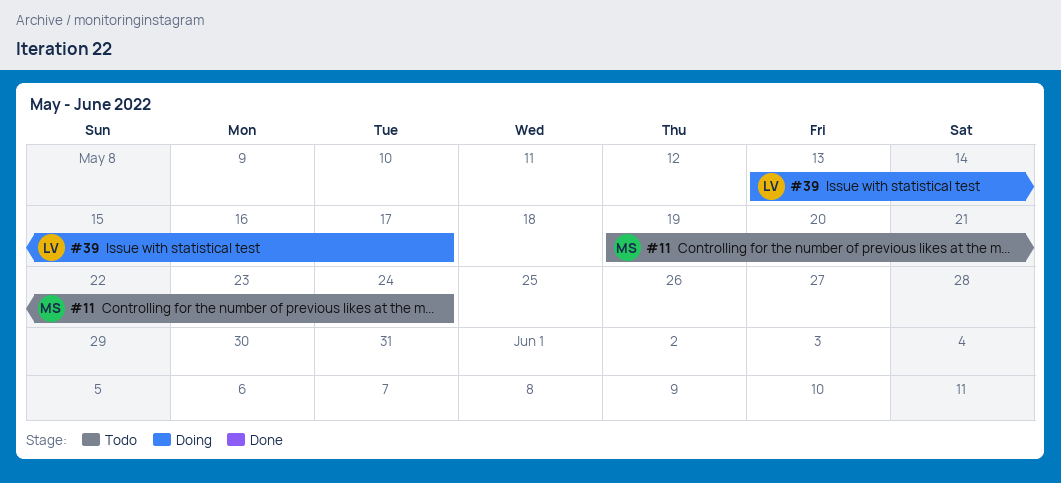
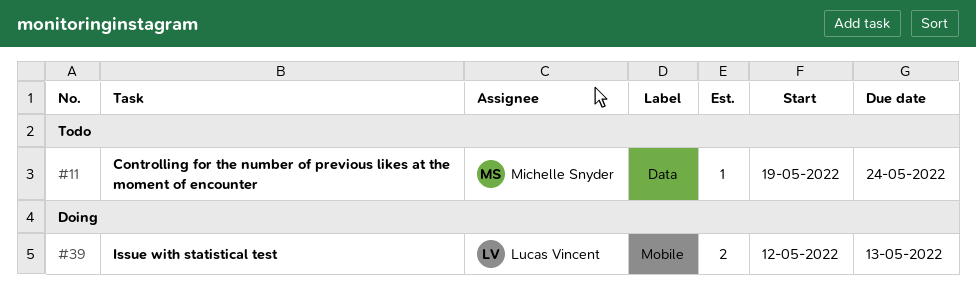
#39, start: May 13 -> May 12
#39, due: May 17 -> May 13

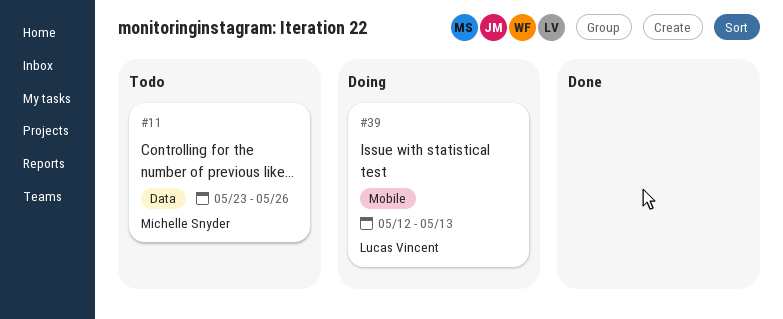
#11, start: May 19 -> May 23
#11, due: May 24 -> May 26

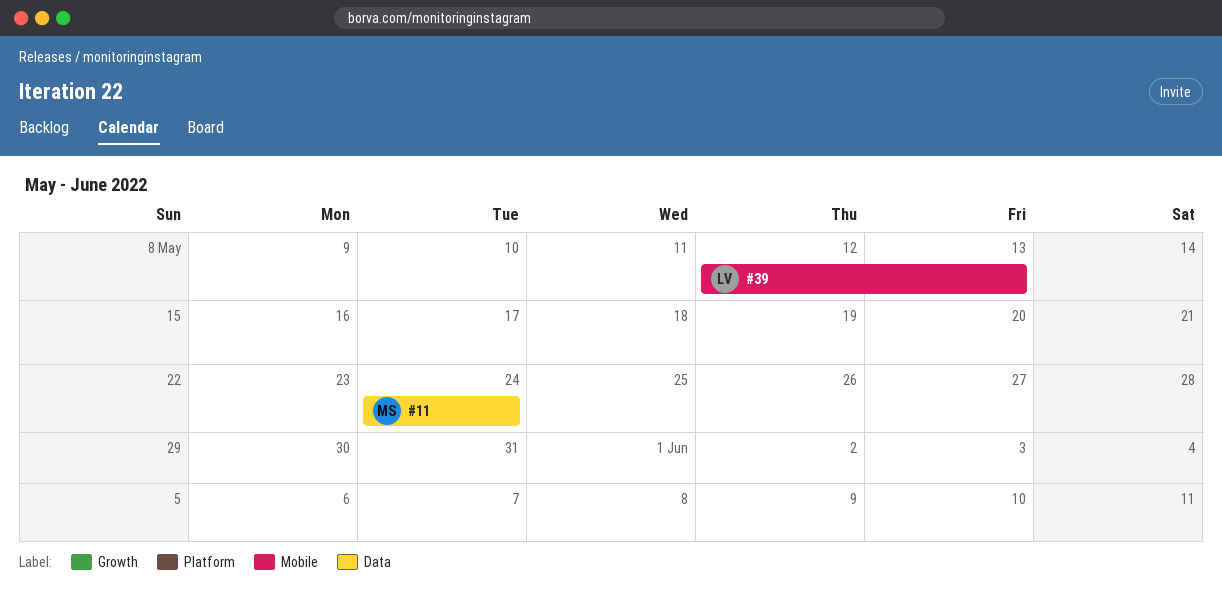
#11, start: May 23 -> May 24
#11, due: May 26 -> May 24

